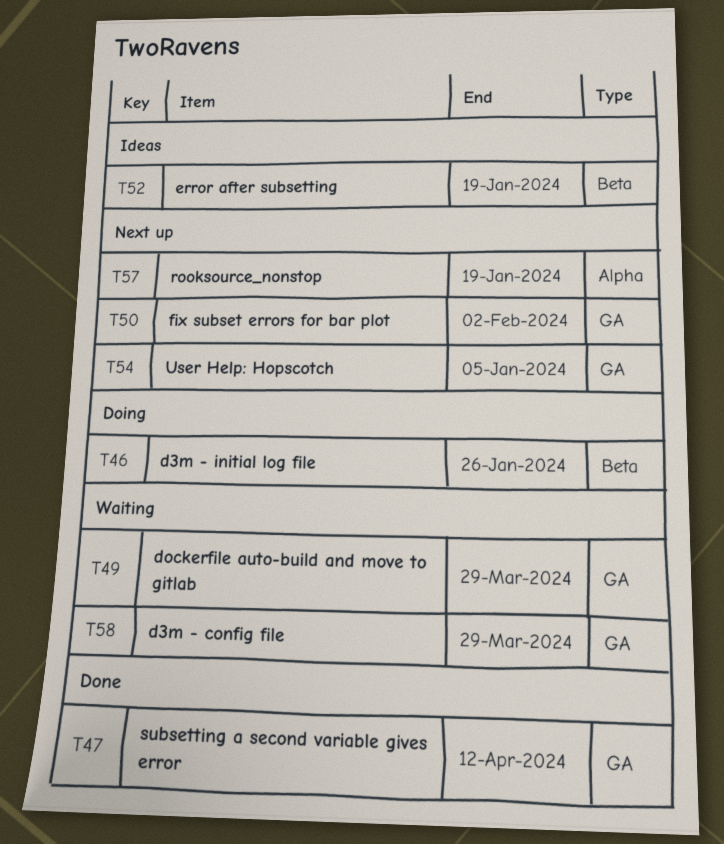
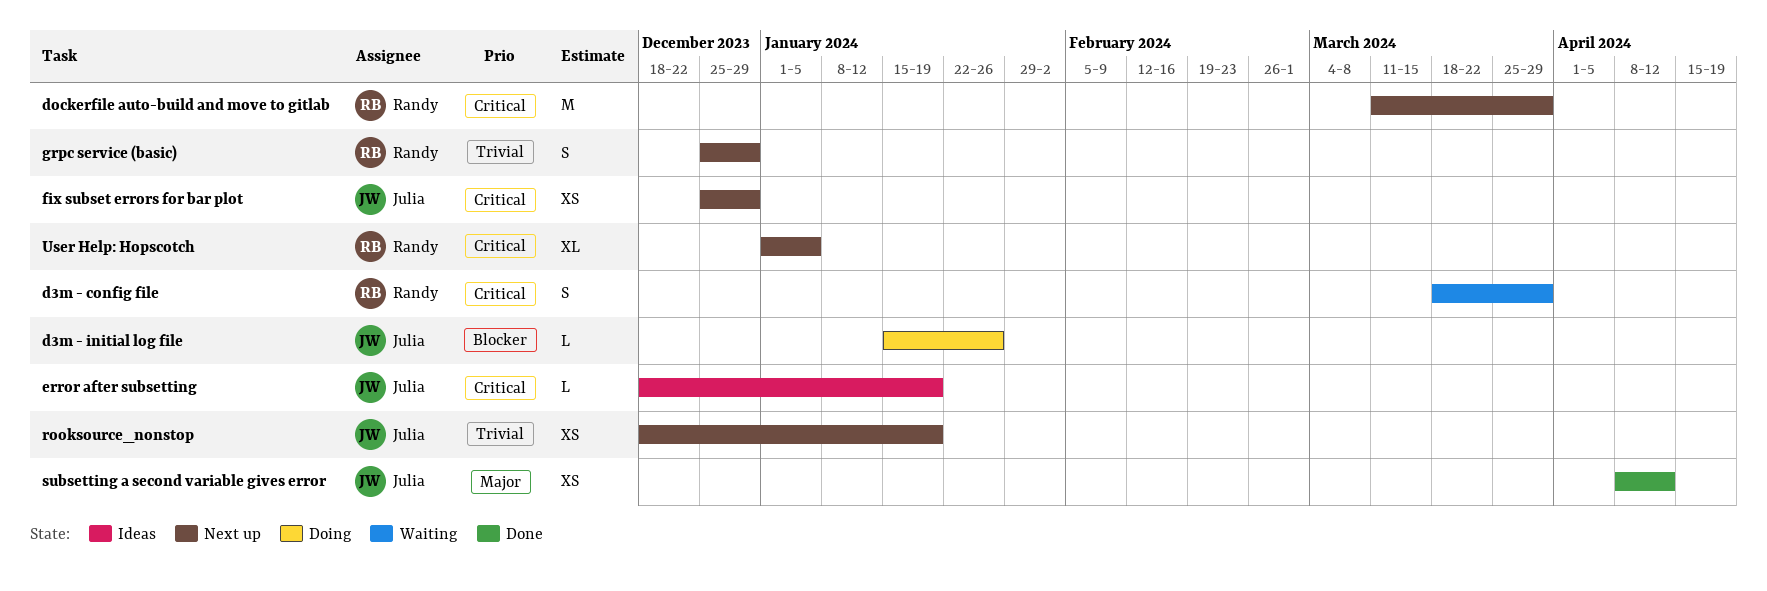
dockerfile auto-build and move to gitlab, status: Waiting -> Next up
fix subset errors for bar plot, due: Feb 2 -> Dec 29
grpc service (basic): none -> present

